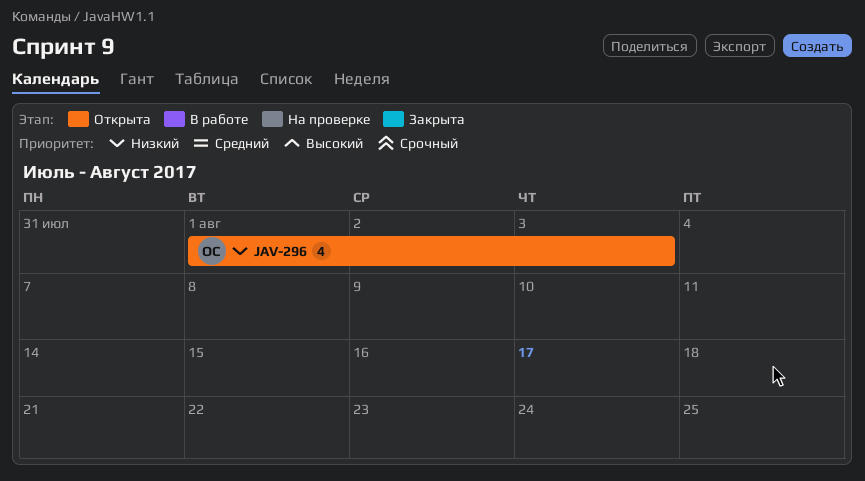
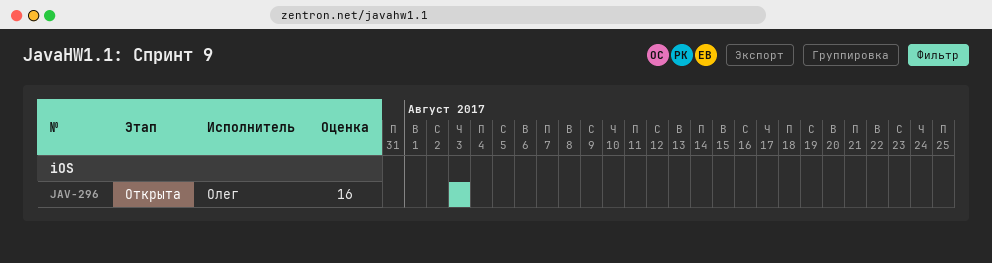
JAV-296, estimate: 4 -> 16
JAV-296, start: Aug 1 -> Aug 3

